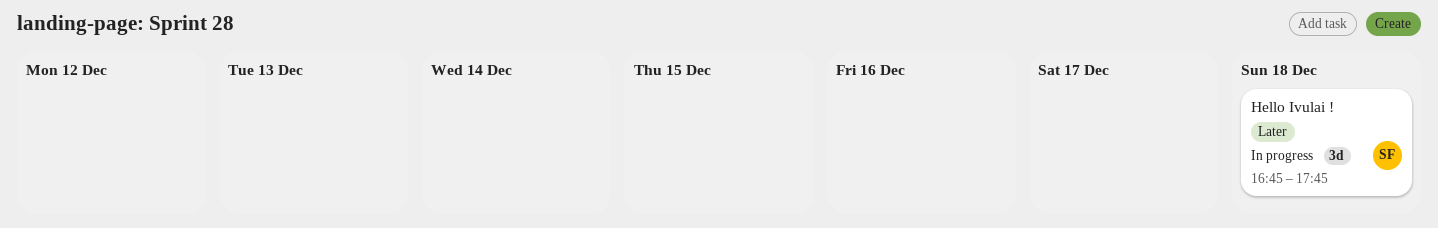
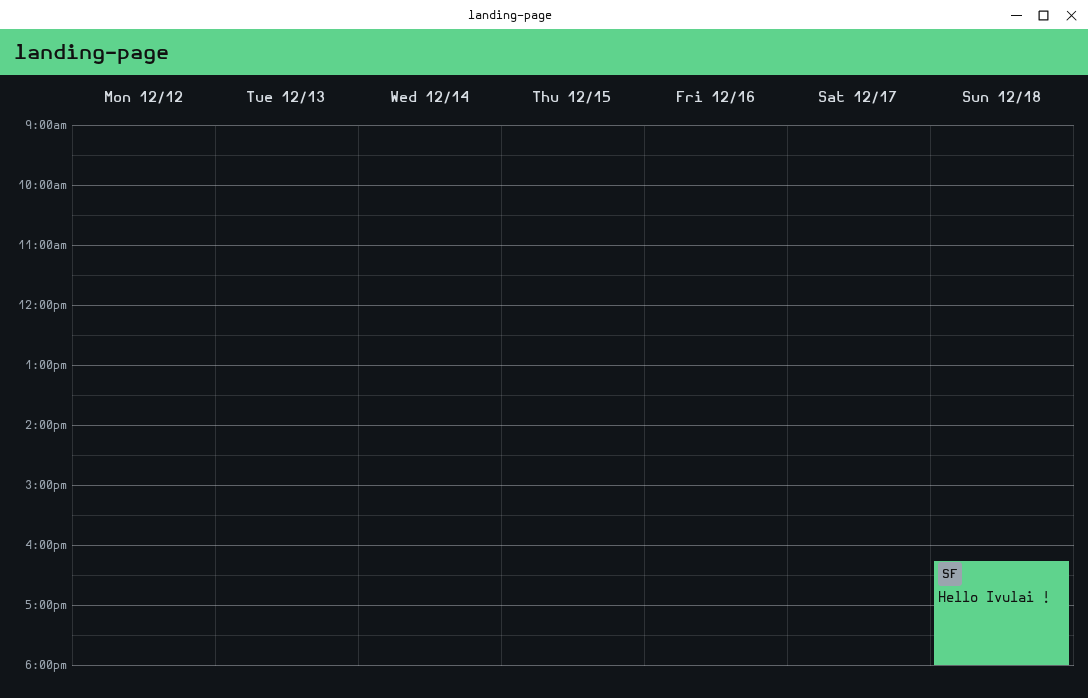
Hello Ivulai !, begins: 16:45 -> 16:15
Hello Ivulai !, ends: 17:45 -> 18:00

